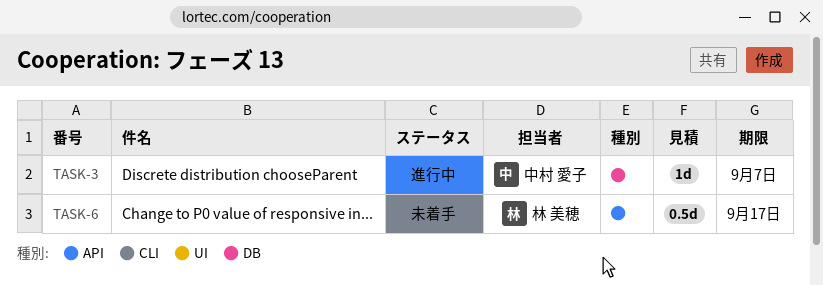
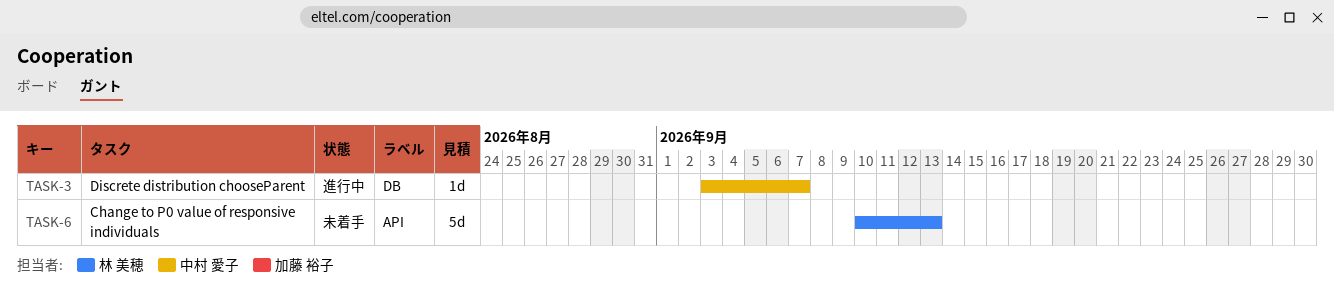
TASK-6, estimate: 0.5d -> 5d
TASK-6, due: Sep 17 -> Sep 13

